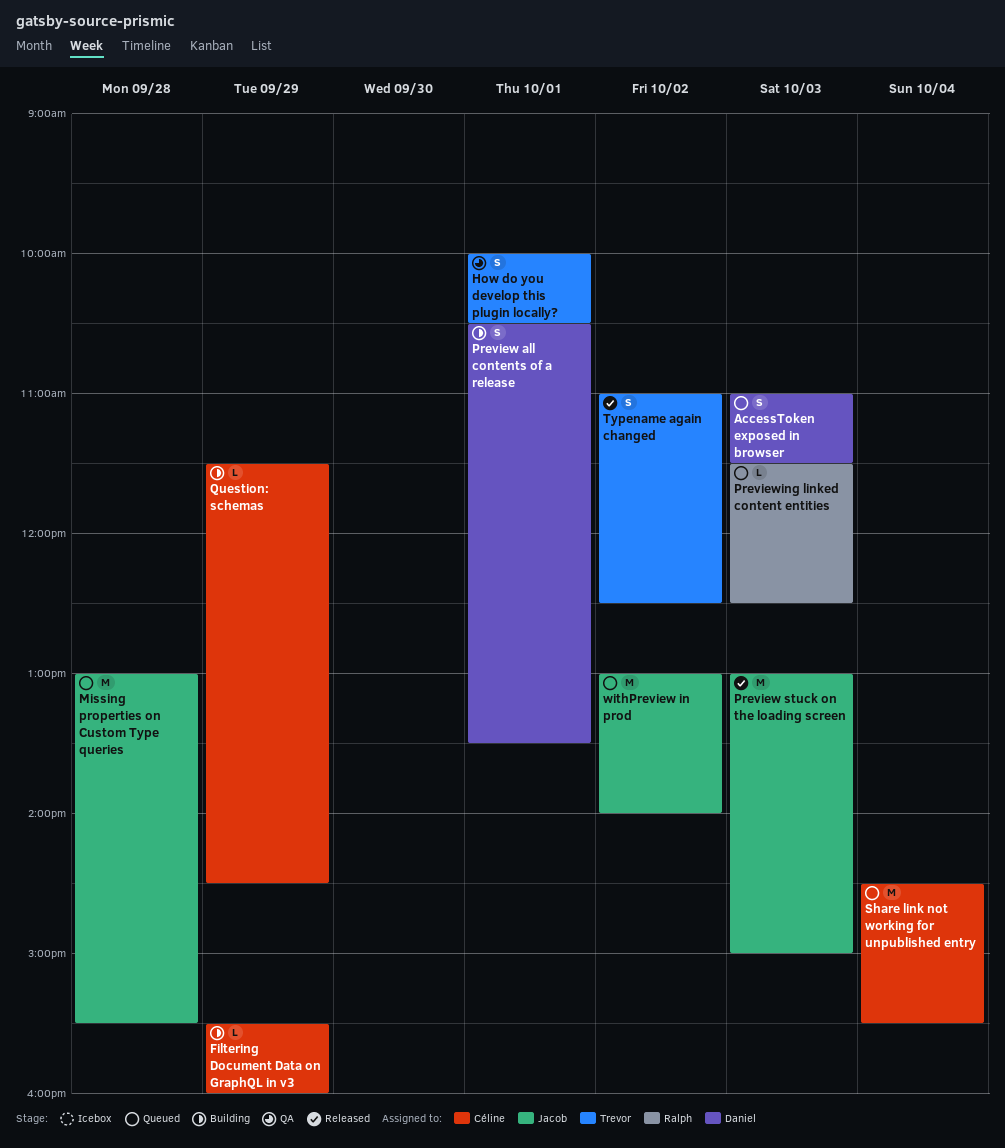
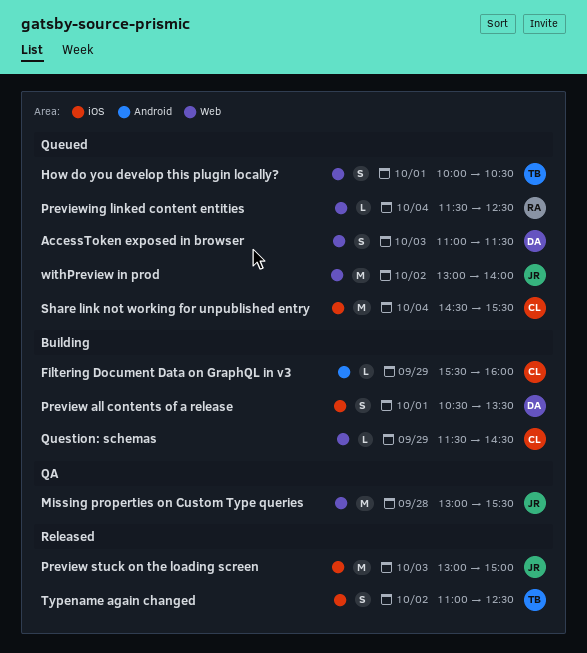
How do you develop this plugin locally?, status: QA -> Queued
Missing properties on Custom Type queries, status: Queued -> QA
Previewing linked content entities, day: Oct 3 -> Oct 4

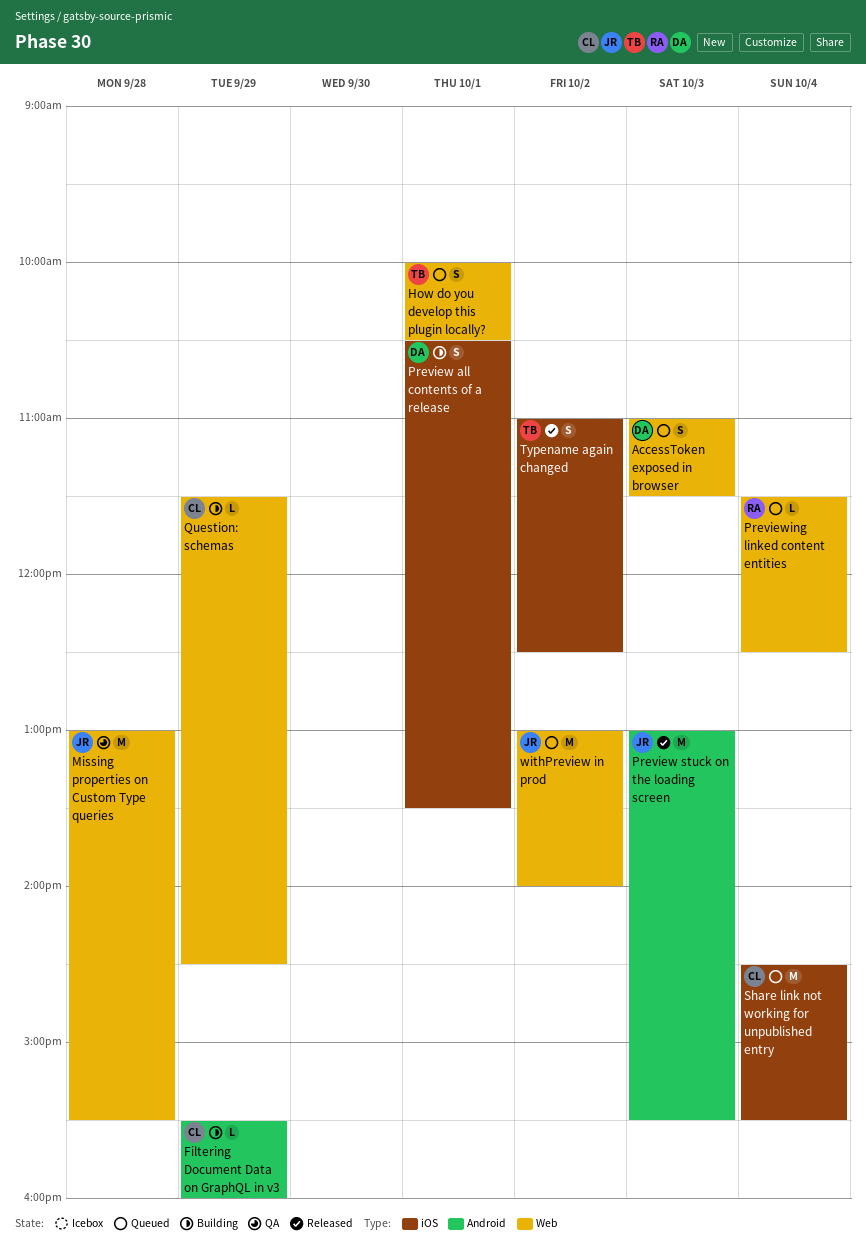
Preview stuck on the loading screen, label: iOS -> Android
Preview stuck on the loading screen, ends: 15:00 -> 15:30

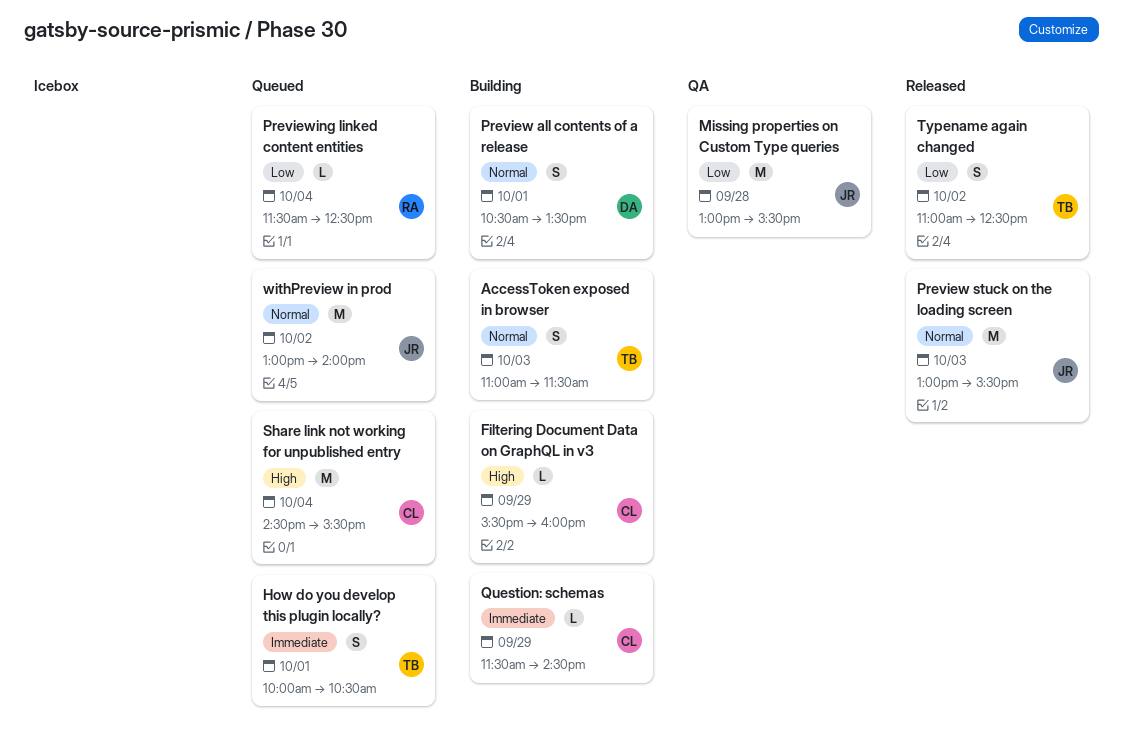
AccessToken exposed in browser, status: Queued -> Building
AccessToken exposed in browser, owner: DA -> TB

